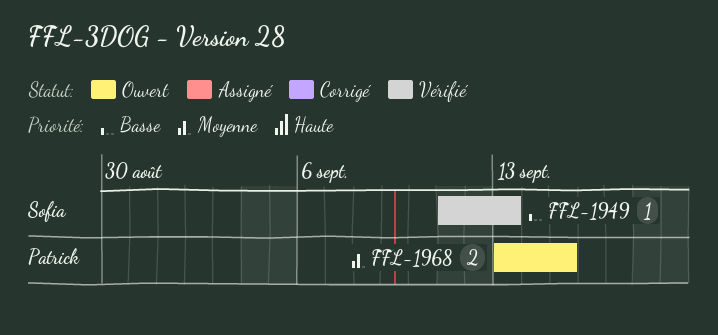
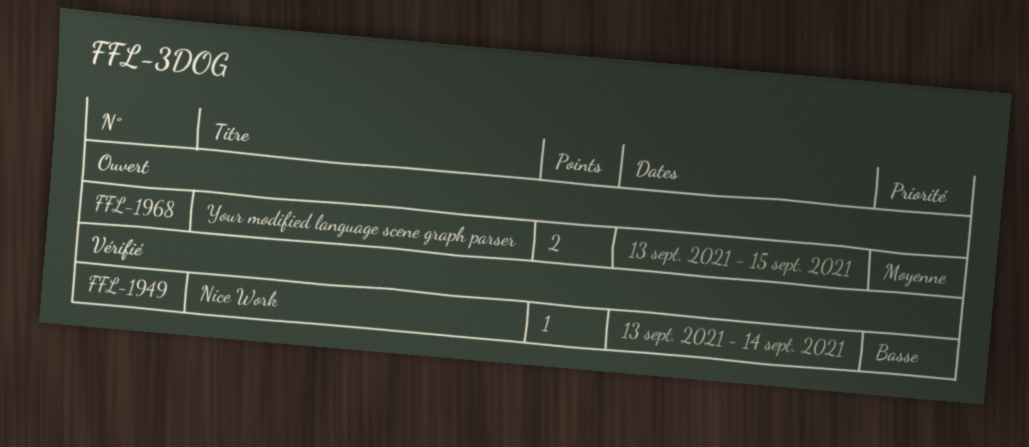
FFL-1949, start: Sep 11 -> Sep 13
FFL-1949, due: Sep 13 -> Sep 14

